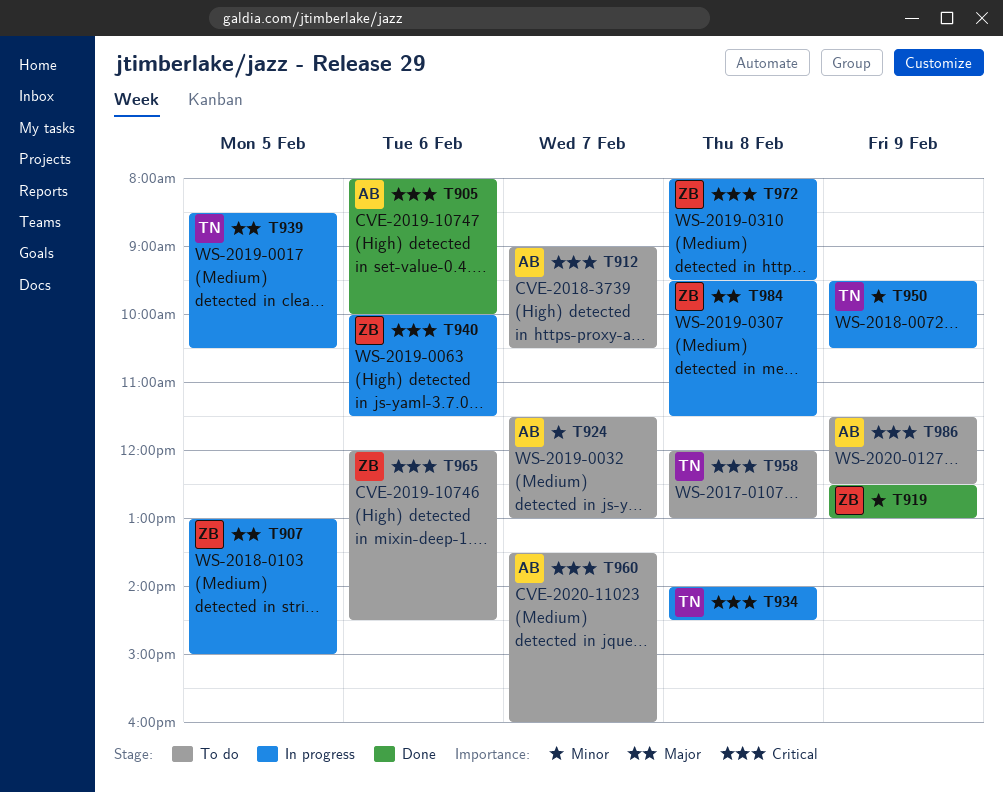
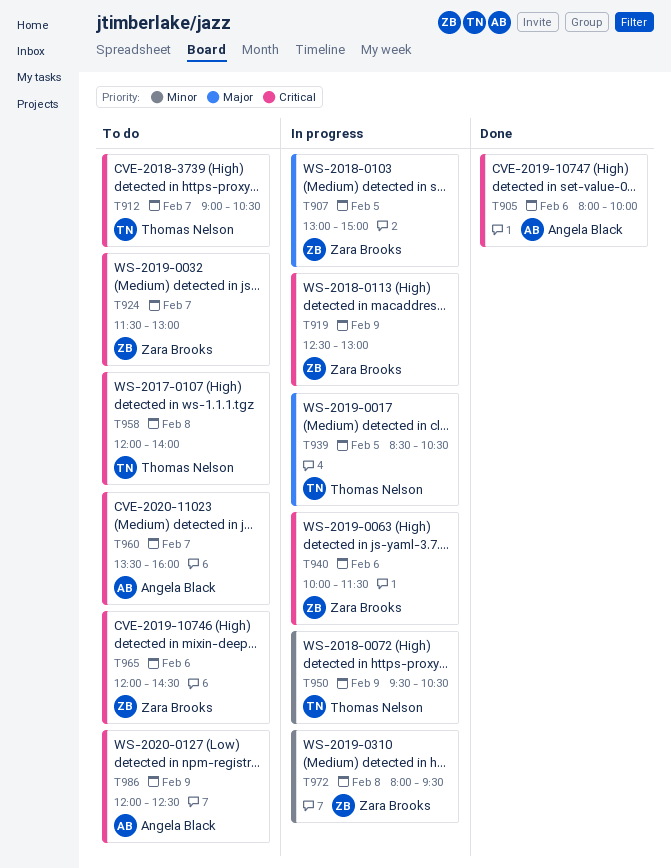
T912, owner: Angela Black -> Thomas Nelson
T919, status: Done -> In progress
T919, priority: Minor -> Critical
T924, owner: Angela Black -> Zara Brooks
T924, priority: Minor -> Critical
T934: present -> none
T958, ends: 13:00 -> 14:00
T972, priority: Critical -> Minor
T984: present -> none
T986, begins: 11:30 -> 12:00

